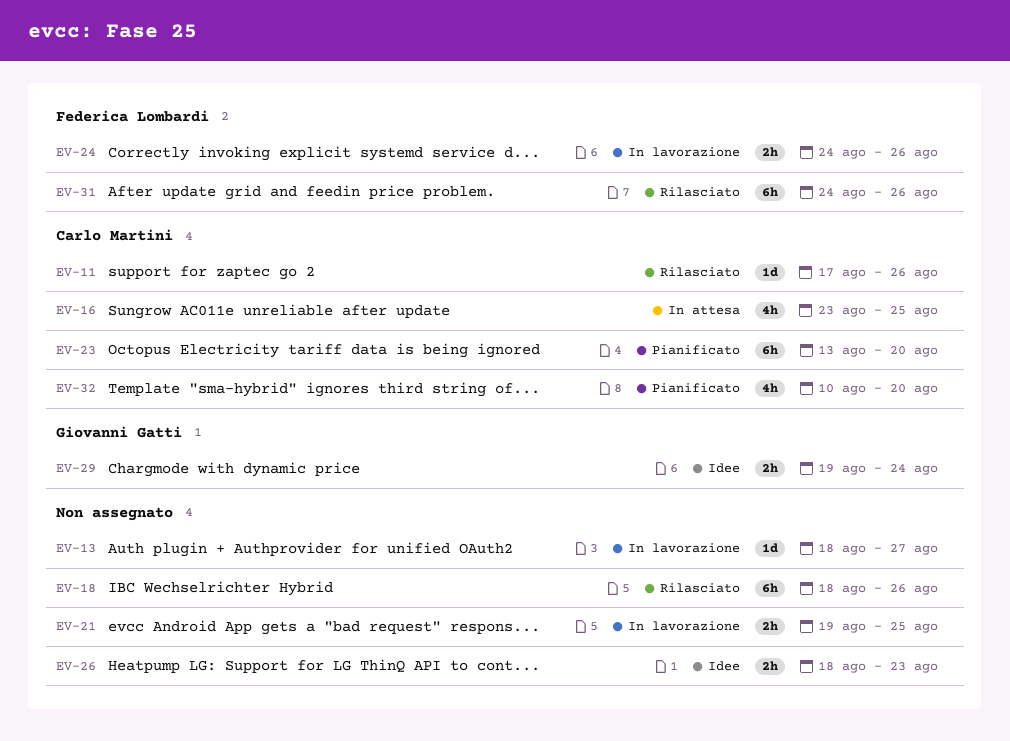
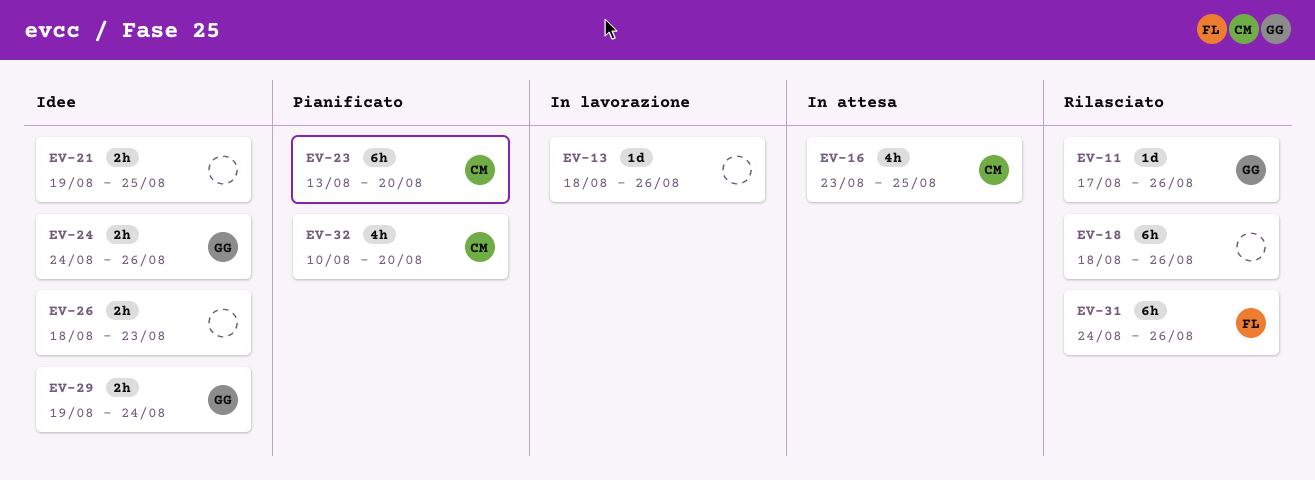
EV-11, owner: Carlo Martini -> Giovanni Gatti
EV-13, due: Aug 27 -> Aug 26
EV-21, status: In lavorazione -> Idee
EV-24, status: In lavorazione -> Idee
EV-24, owner: Federica Lombardi -> Giovanni Gatti

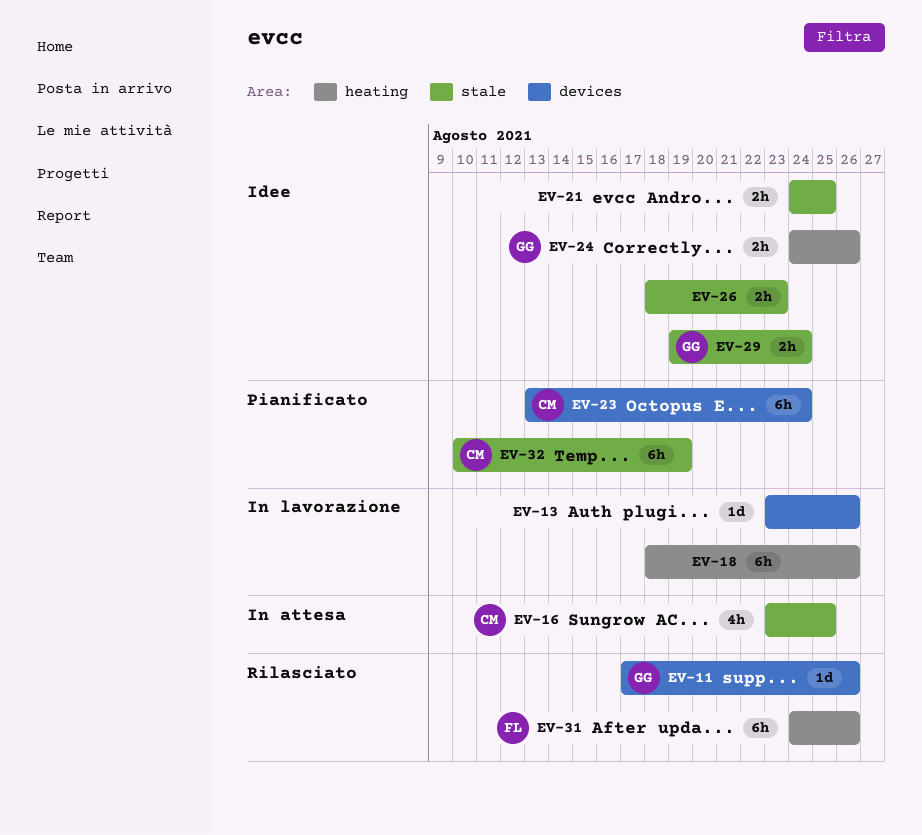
EV-13, start: Aug 18 -> Aug 23
EV-18, status: Rilasciato -> In lavorazione
EV-21, start: Aug 19 -> Aug 24
EV-23, due: Aug 20 -> Aug 24
EV-32, estimate: 4h -> 6h
EV-32, due: Aug 20 -> Aug 19

